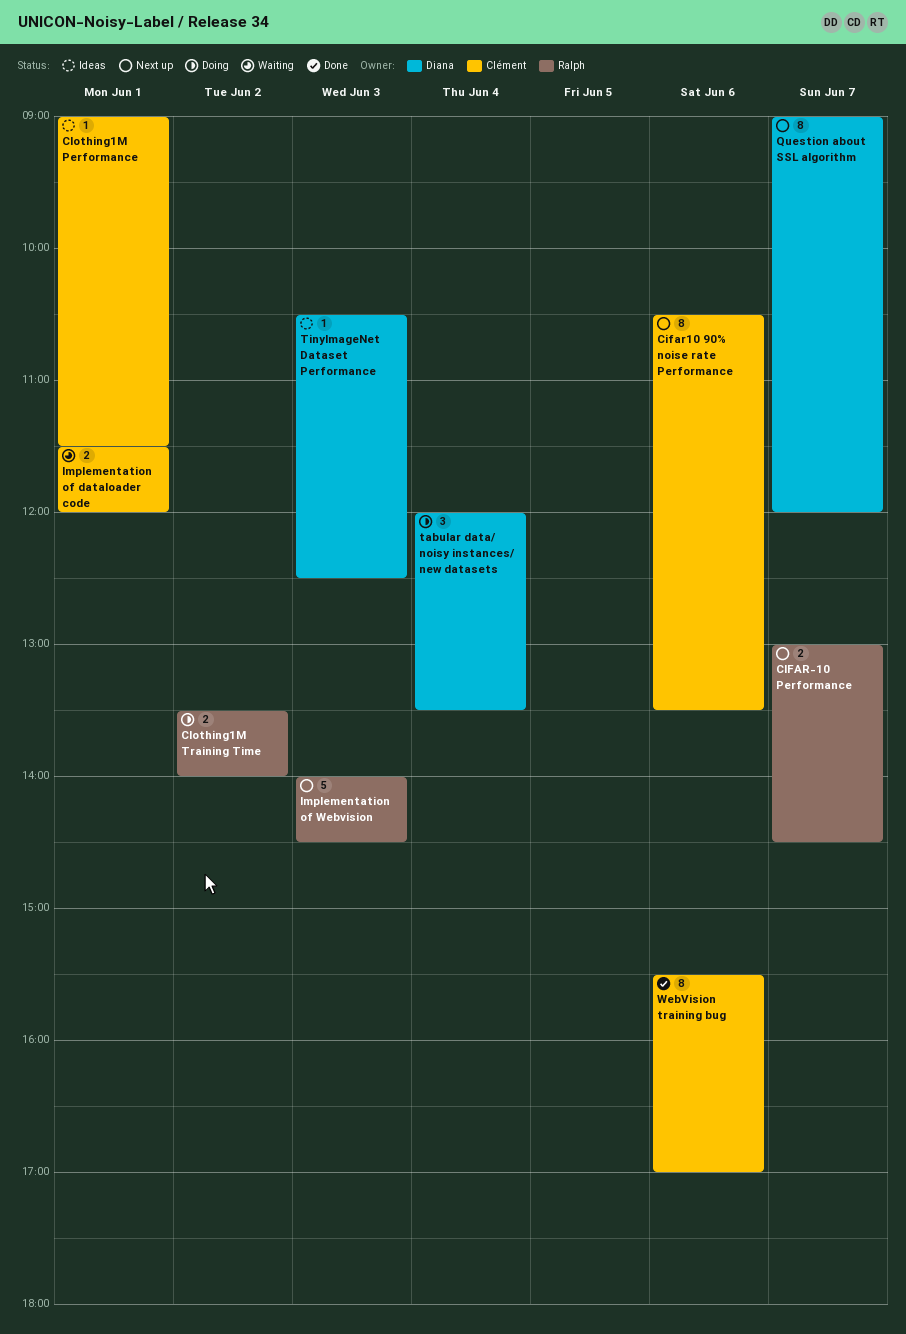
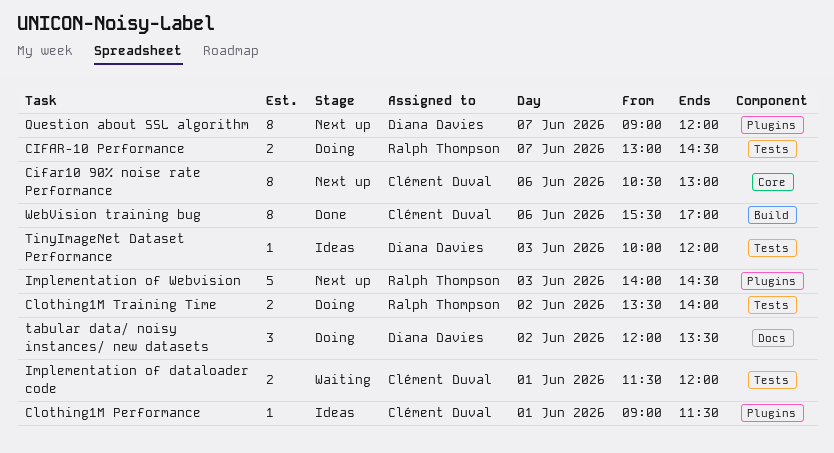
CIFAR-10 Performance, status: Next up -> Doing
Cifar10 90% noise rate Performance, ends: 13:30 -> 13:00
tabular data/ noisy instances/ new datasets, day: Jun 4 -> Jun 2
TinyImageNet Dataset Performance, begins: 10:30 -> 10:00
TinyImageNet Dataset Performance, ends: 12:30 -> 12:00

